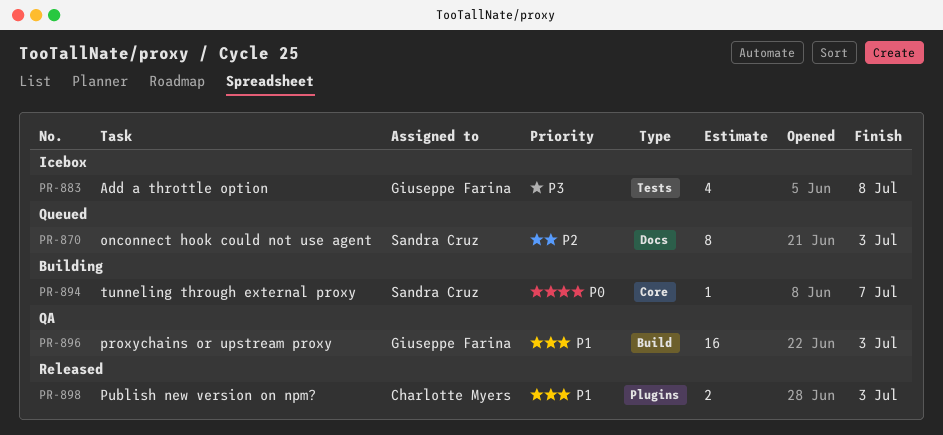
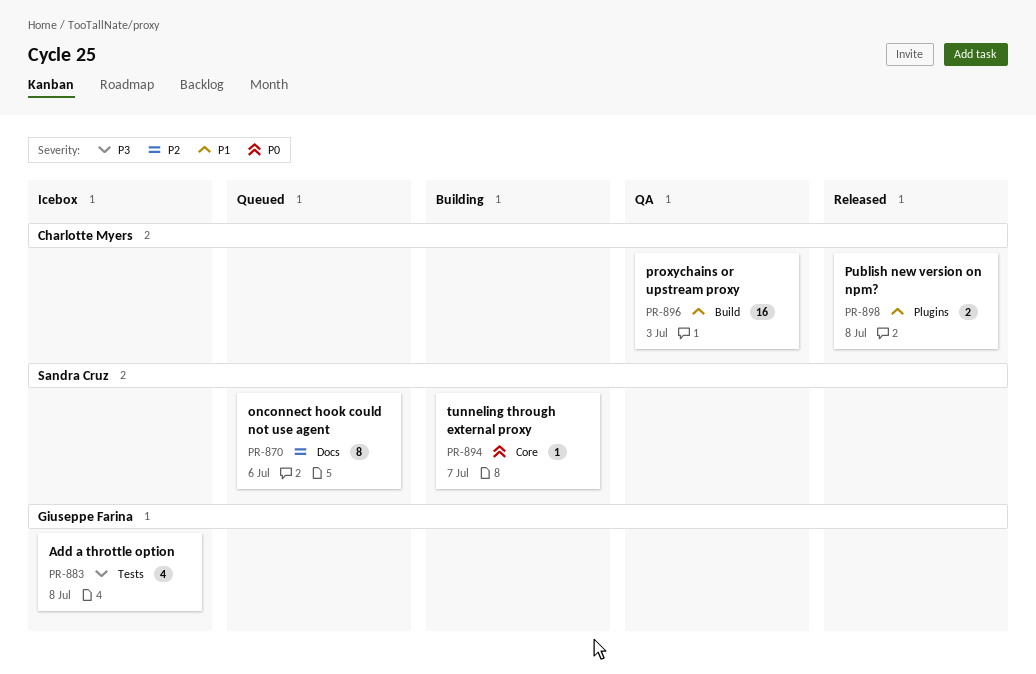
PR-870, due: Jul 3 -> Jul 6
PR-896, owner: Giuseppe Farina -> Charlotte Myers
PR-898, due: Jul 3 -> Jul 8

